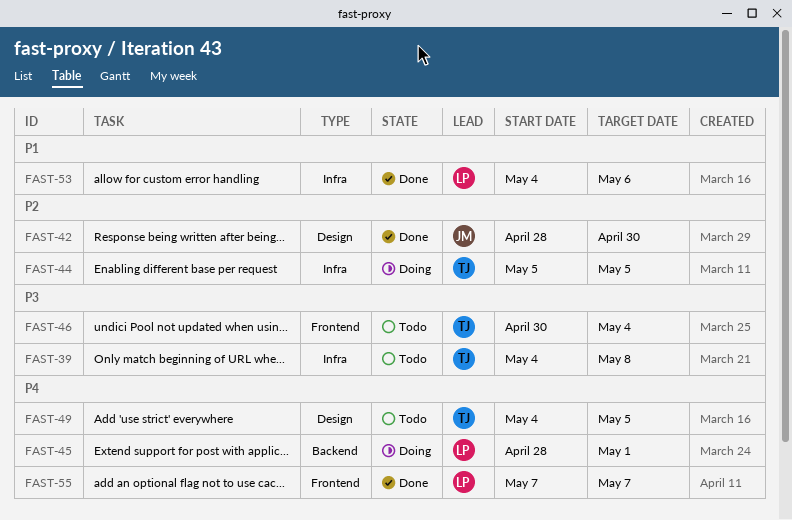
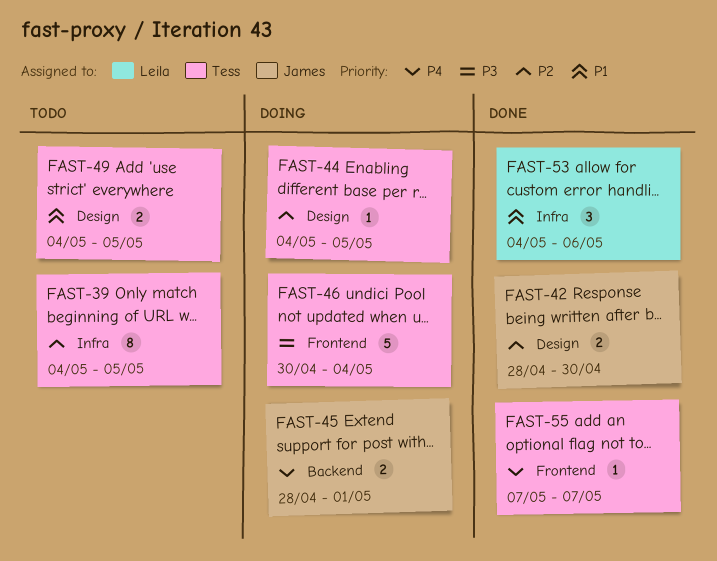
FAST-39, priority: P3 -> P2
FAST-39, due: May 8 -> May 5
FAST-44, label: Infra -> Design
FAST-44, start: May 5 -> May 4
FAST-45, owner: Leila -> James
FAST-46, status: Todo -> Doing
FAST-49, priority: P4 -> P1
FAST-55, owner: Leila -> Tess

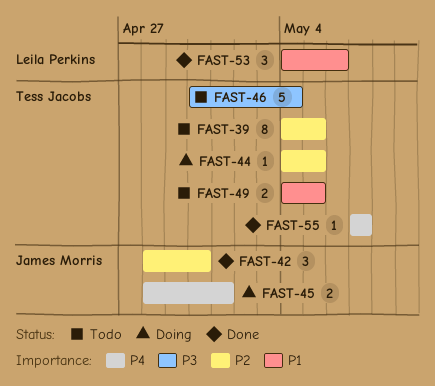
FAST-42, estimate: 2 -> 3
FAST-46, status: Doing -> Todo

